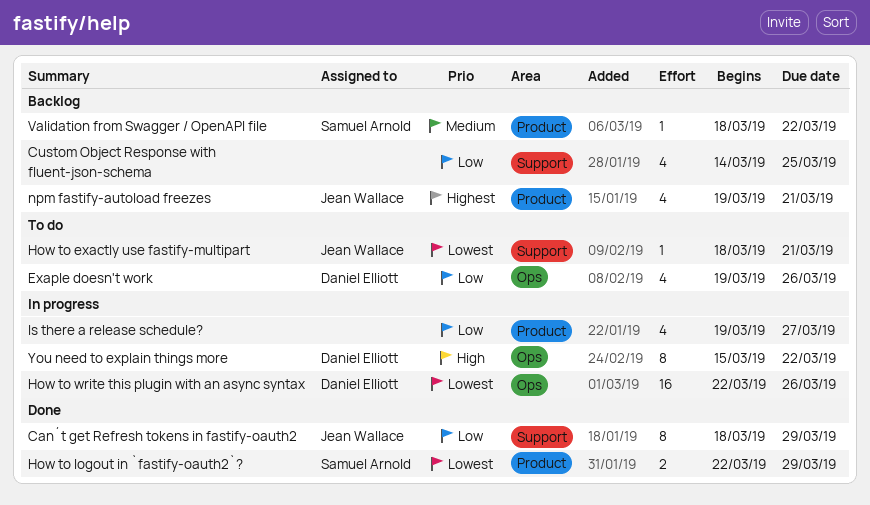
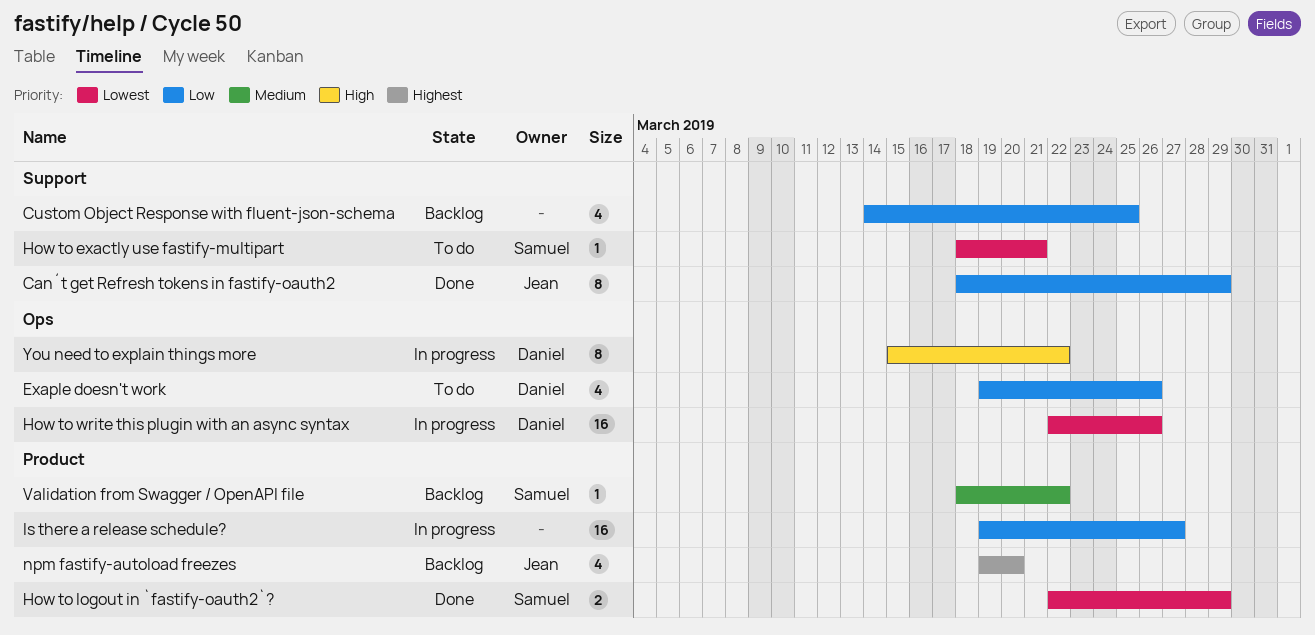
How to exactly use fastify-multipart, owner: Jean Wallace -> Samuel Arnold
Is there a release schedule?, estimate: 4 -> 16
npm fastify-autoload freezes, due: Mar 21 -> Mar 20

